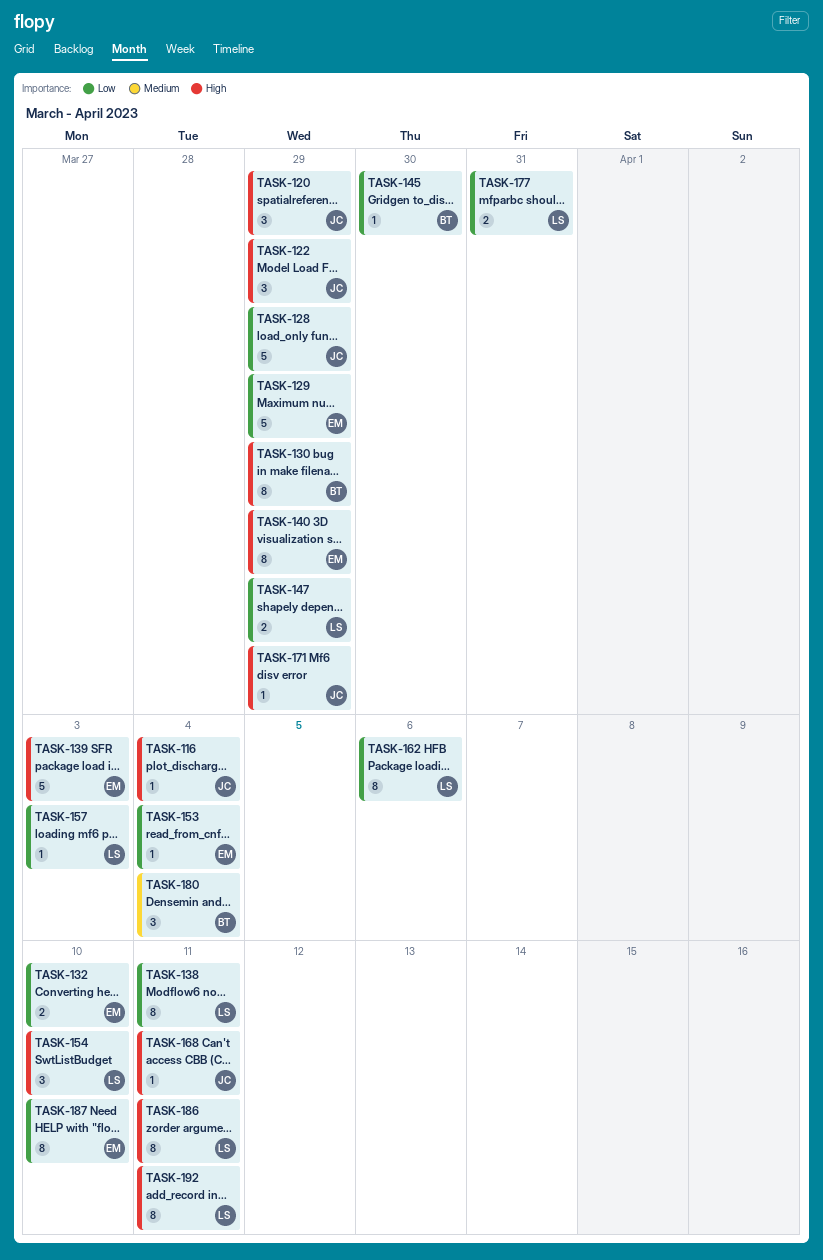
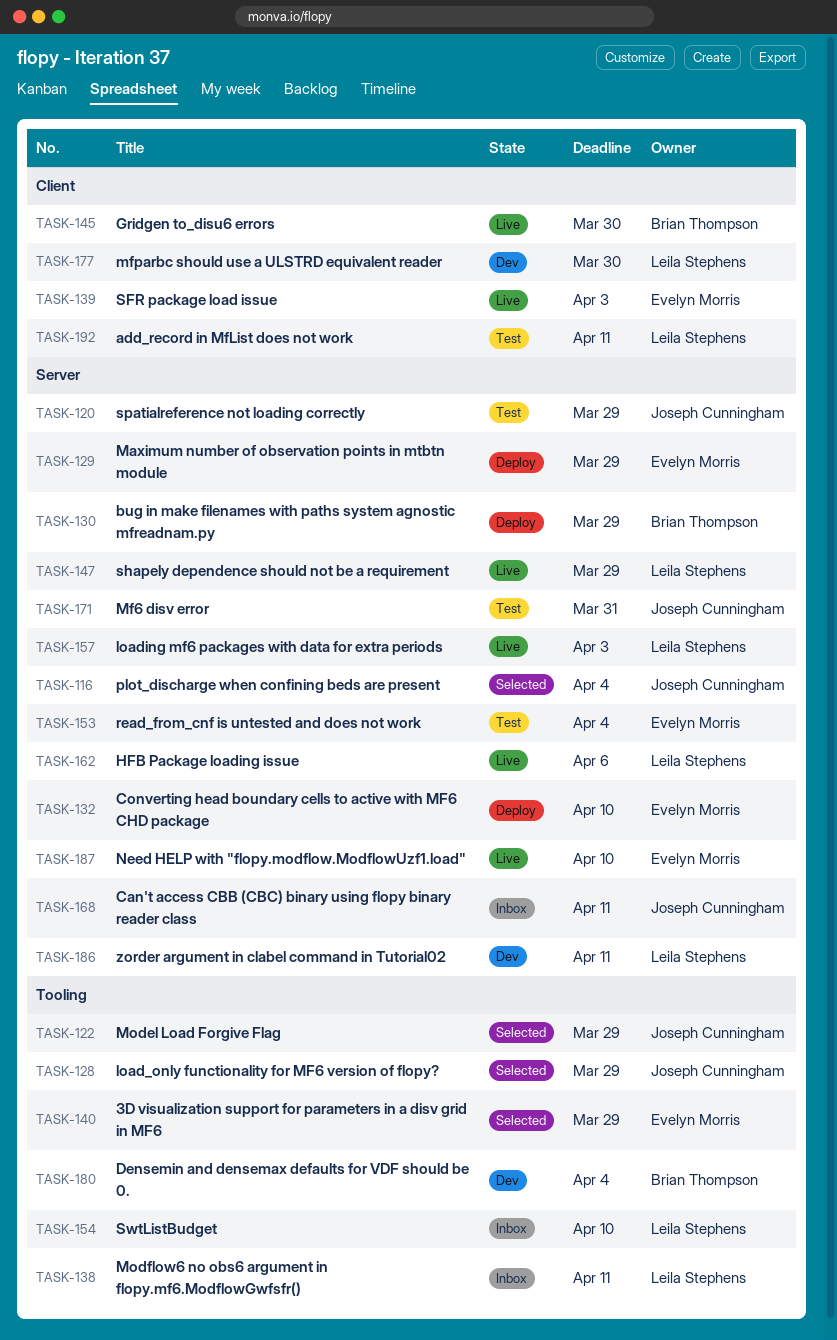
TASK-171, due: Mar 29 -> Mar 31
TASK-177, due: Mar 31 -> Mar 30

